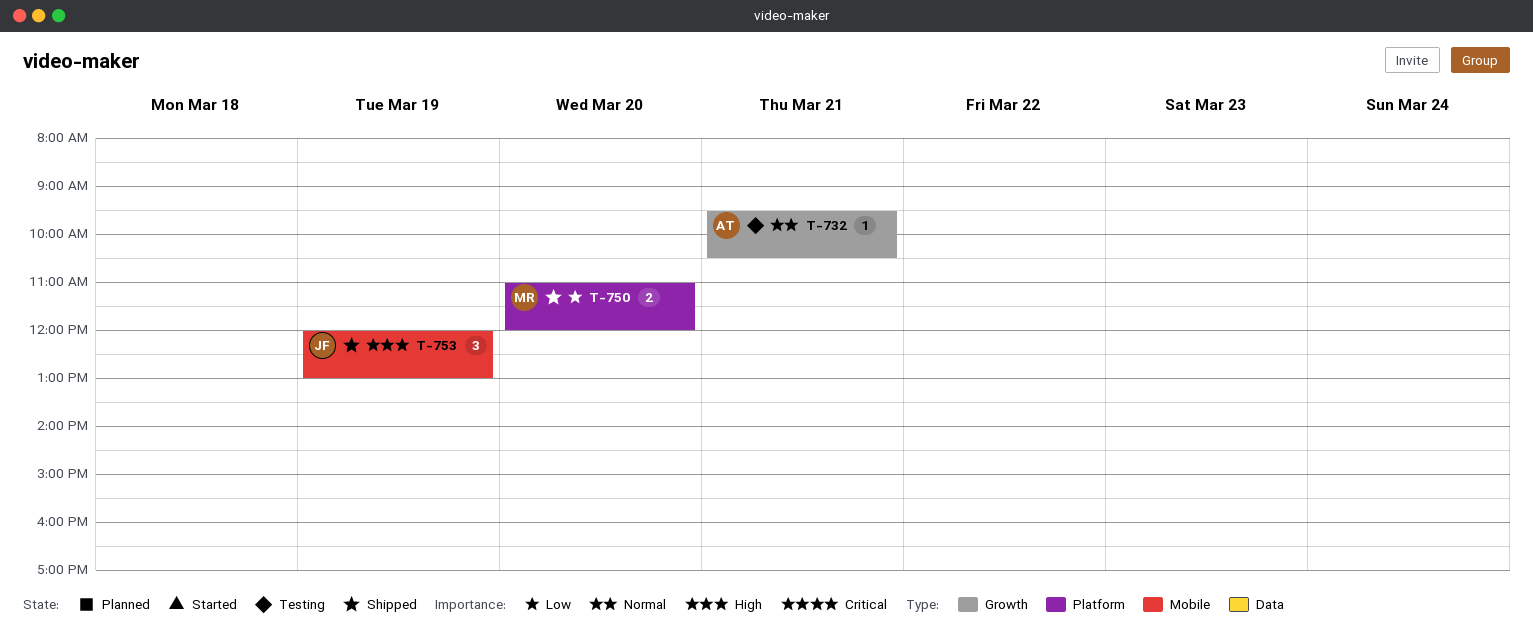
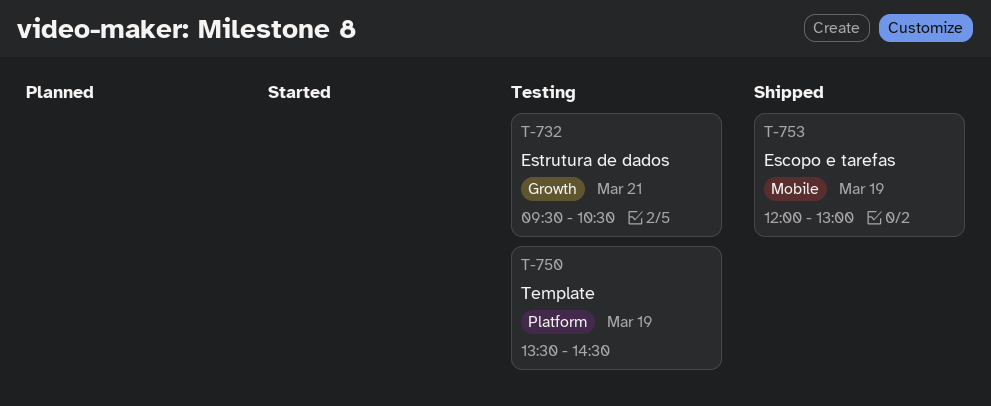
T-750, status: Shipped -> Testing
T-750, day: Mar 20 -> Mar 19
T-750, begins: 11:00 -> 13:30
T-750, ends: 12:00 -> 14:30

